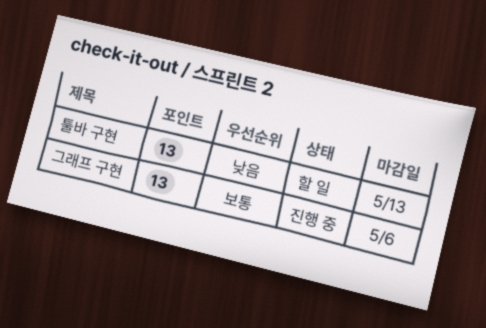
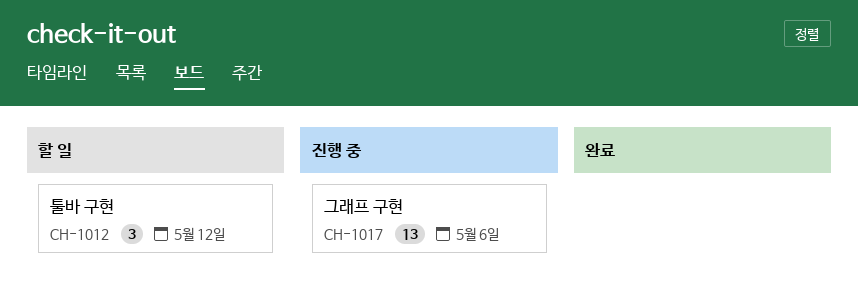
툴바 구현, estimate: 13 -> 3
툴바 구현, due: May 13 -> May 12

